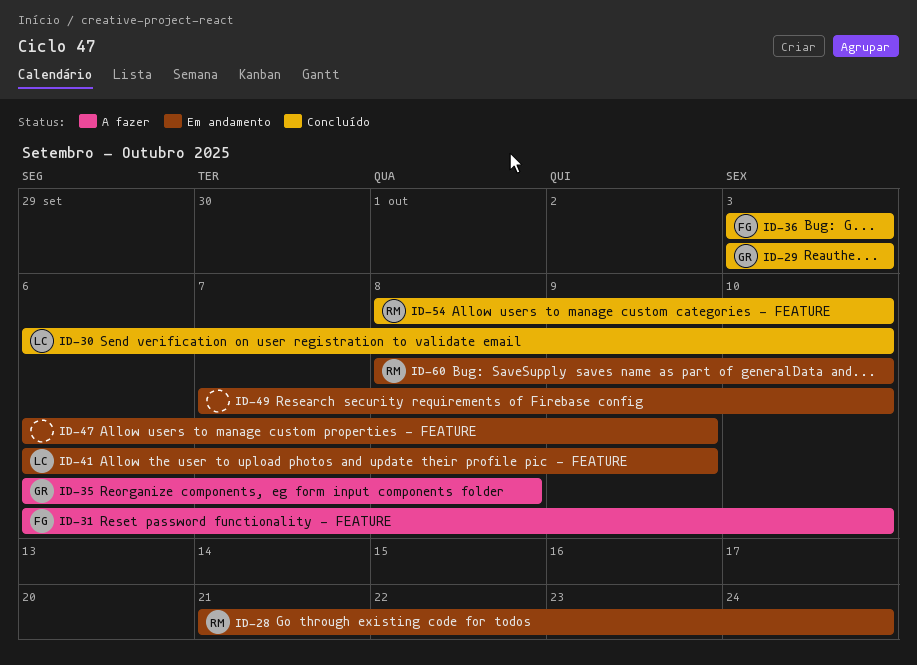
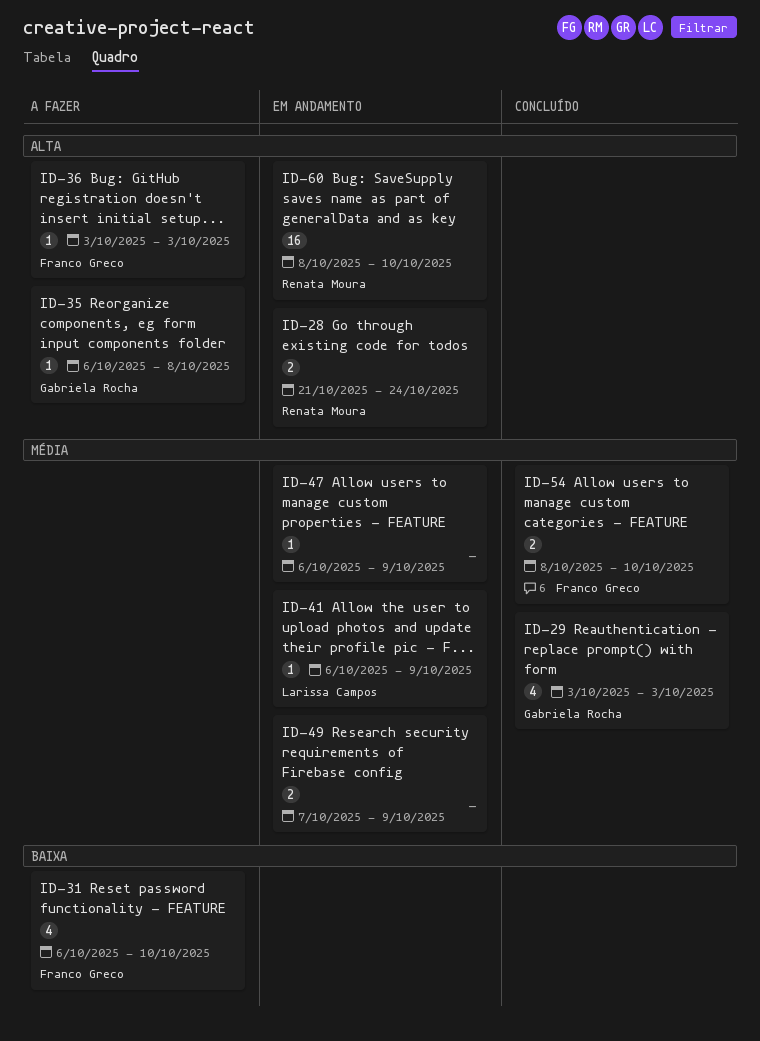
ID-30: present -> none
ID-36, status: Concluído -> A fazer
ID-49, due: Oct 10 -> Oct 9
ID-54, owner: Renata Moura -> Franco Greco

